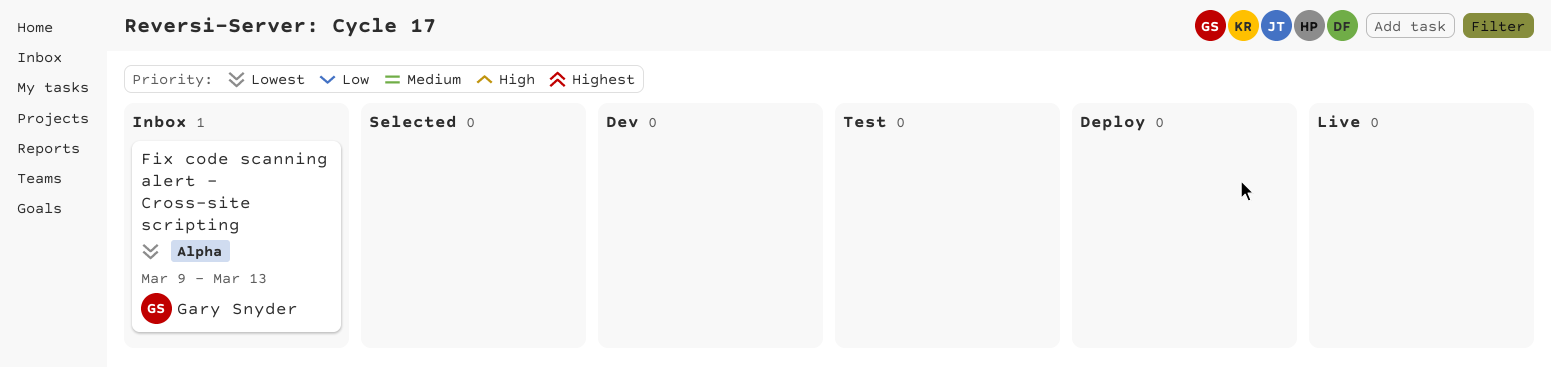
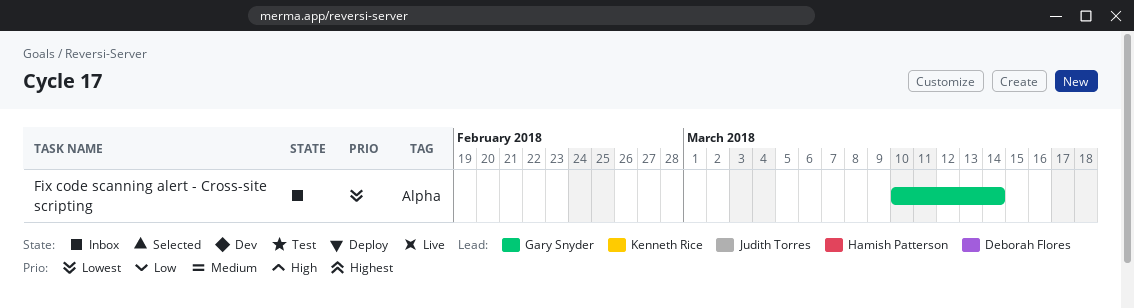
Fix code scanning alert - Cross-site scripting, start: Mar 9 -> Mar 10
Fix code scanning alert - Cross-site scripting, due: Mar 13 -> Mar 14

